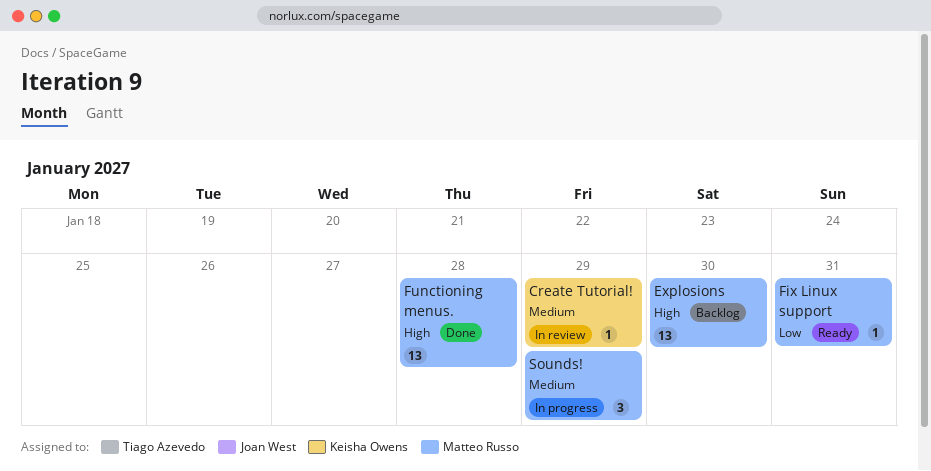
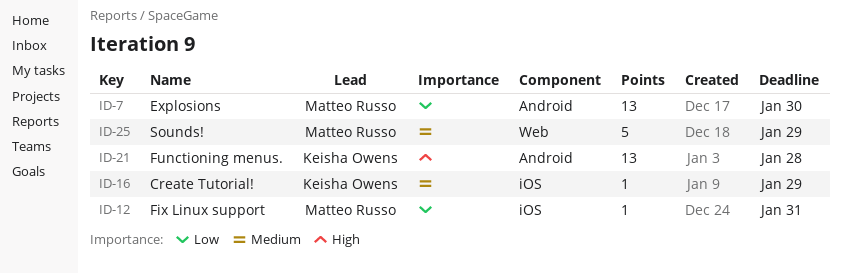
Explosions, priority: High -> Low
Functioning menus., owner: Matteo Russo -> Keisha Owens
Sounds!, estimate: 3 -> 5

